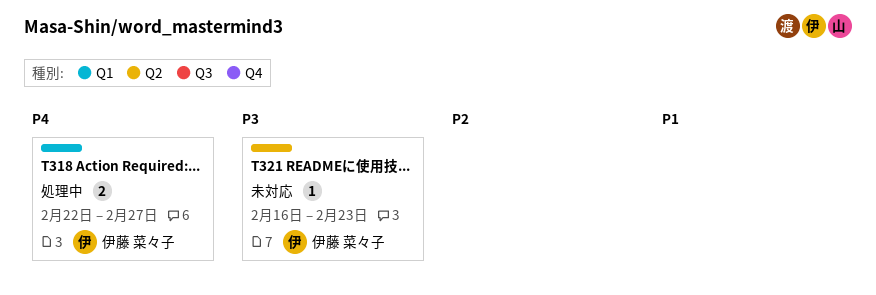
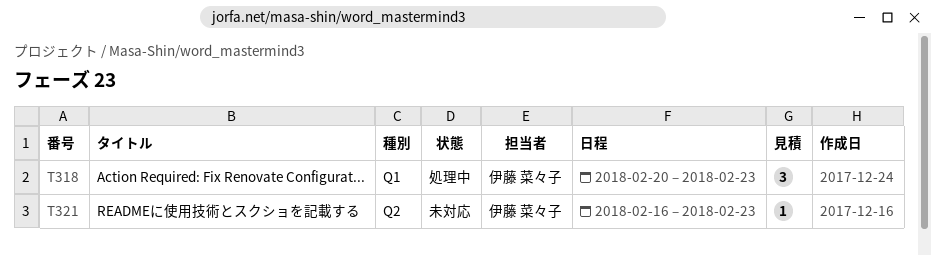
T318, estimate: 2 -> 3
T318, start: Feb 22 -> Feb 20
T318, due: Feb 27 -> Feb 23

